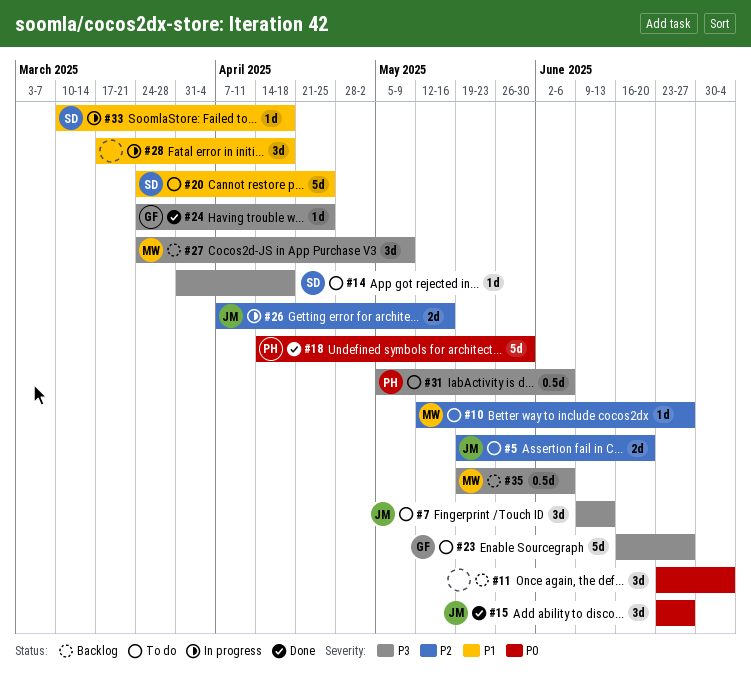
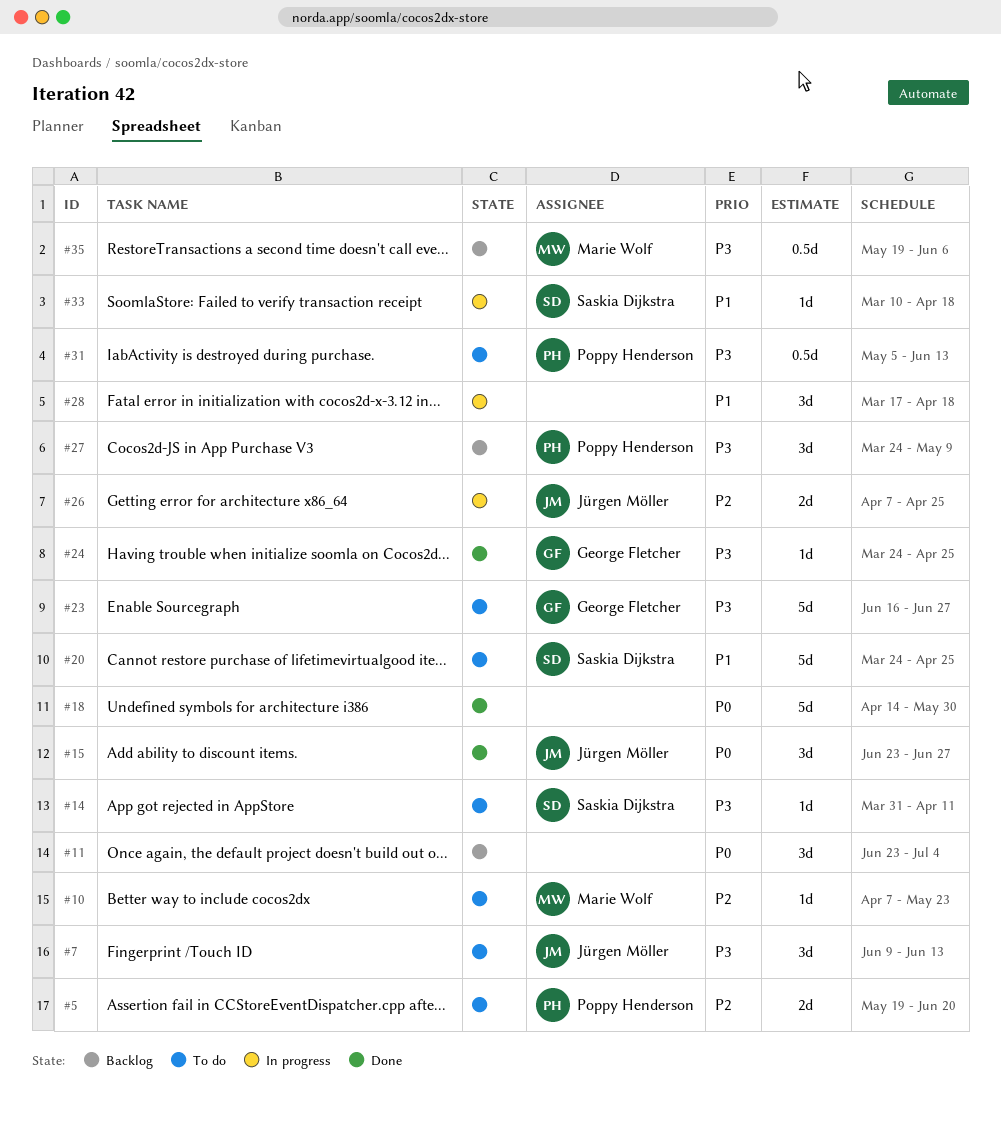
#5, owner: Jürgen Möller -> Poppy Henderson
#10, start: May 12 -> Apr 7
#10, due: Jun 27 -> May 23
#14, due: Apr 18 -> Apr 11
#18, owner: Poppy Henderson -> none
#26, due: May 16 -> Apr 25
#27, owner: Marie Wolf -> Poppy Henderson
#31, due: Jun 6 -> Jun 13

